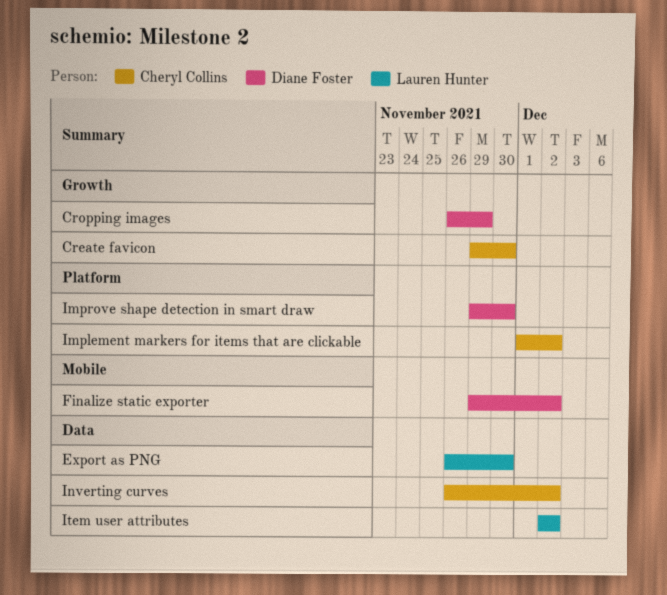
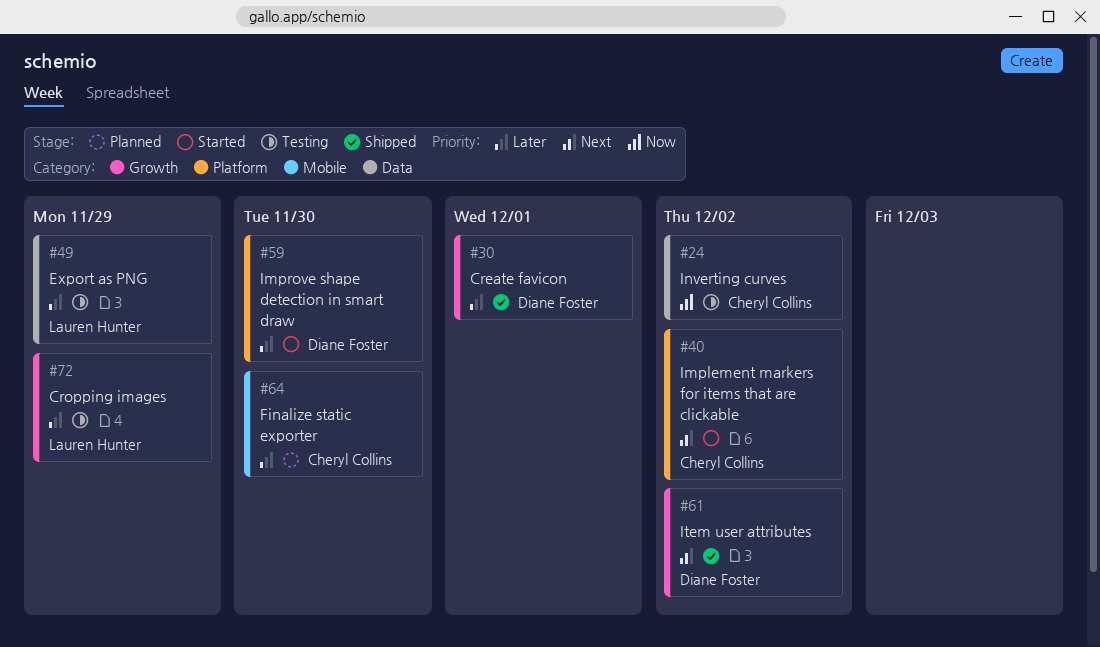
Create favicon, owner: Cheryl Collins -> Diane Foster
Create favicon, due: Nov 30 -> Dec 1
Cropping images, owner: Diane Foster -> Lauren Hunter
Export as PNG, due: Nov 30 -> Nov 29
Finalize static exporter, owner: Diane Foster -> Cheryl Collins
Finalize static exporter, due: Dec 2 -> Nov 30
Item user attributes, owner: Lauren Hunter -> Diane Foster
Item user attributes, label: Data -> Growth

